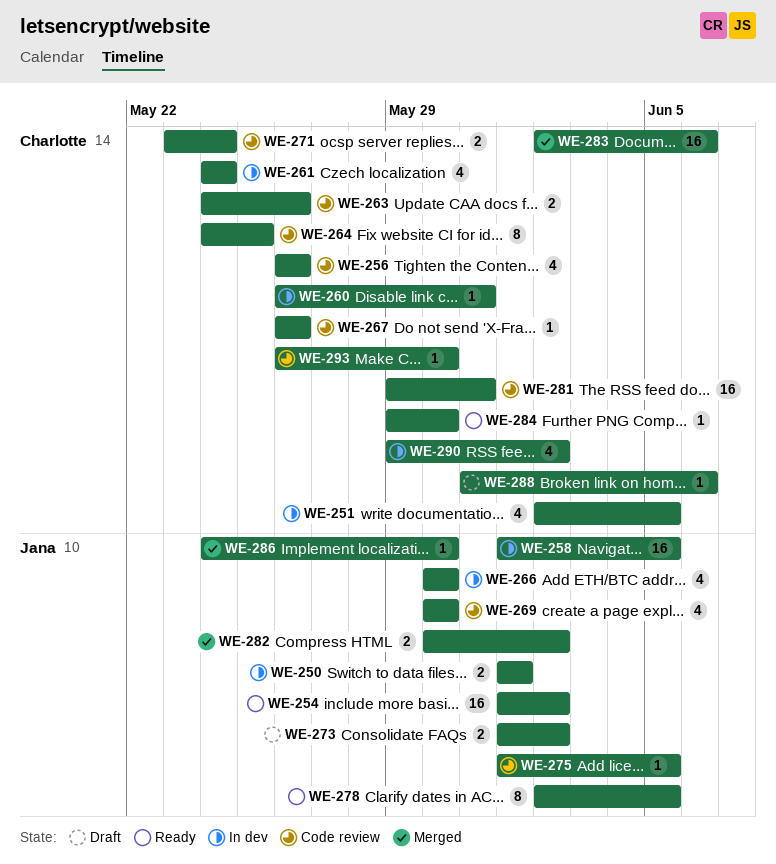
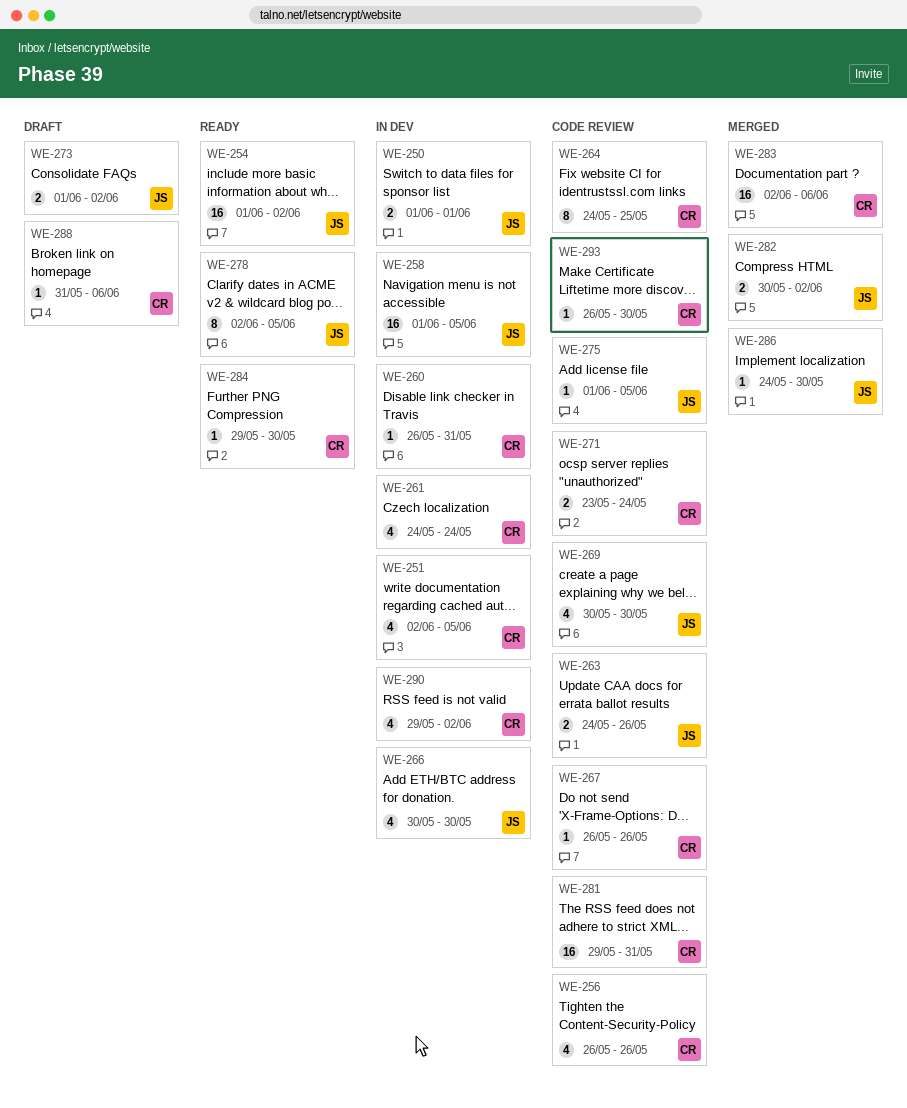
WE-263, owner: Charlotte -> Jana

